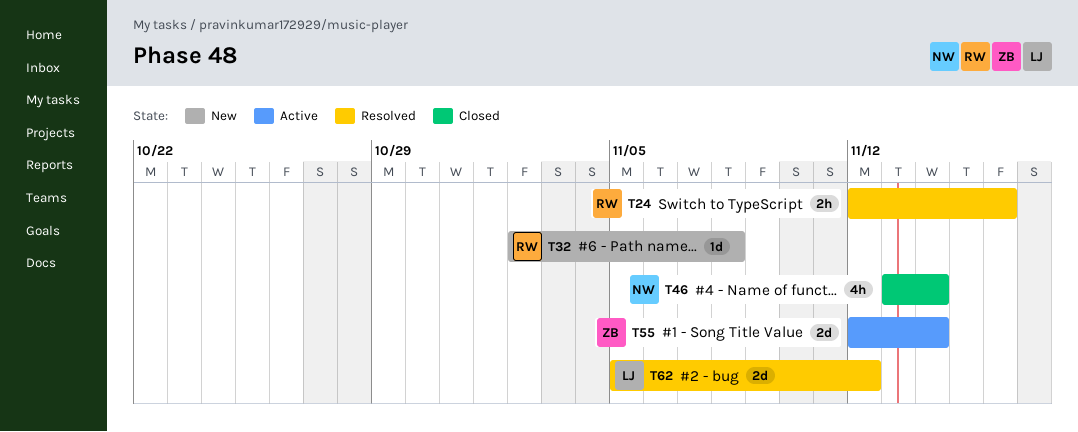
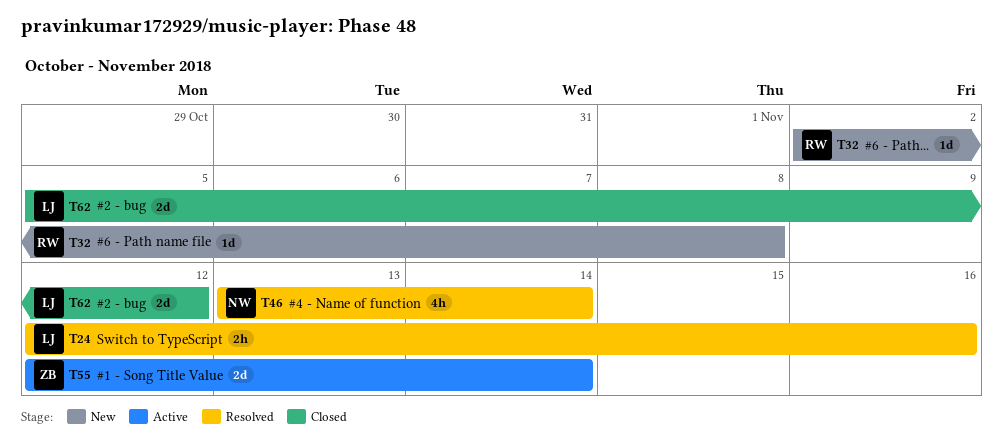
T24, owner: RW -> LJ
T46, status: Closed -> Resolved
T62, status: Resolved -> Closed

